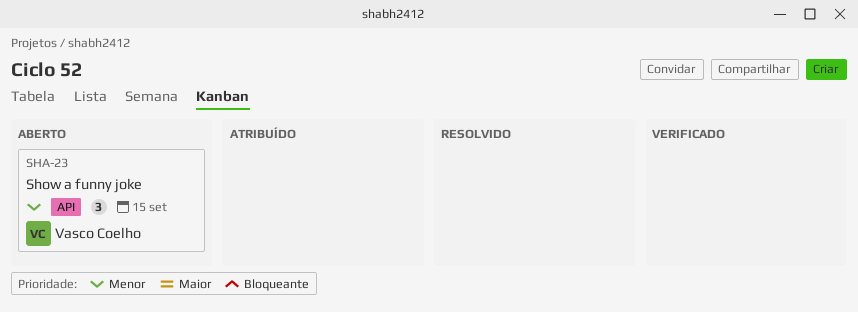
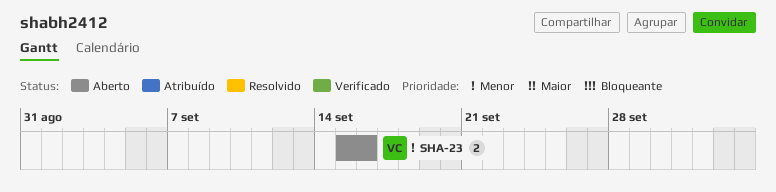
SHA-23, estimate: 3 -> 2
SHA-23, due: Sep 15 -> Sep 16

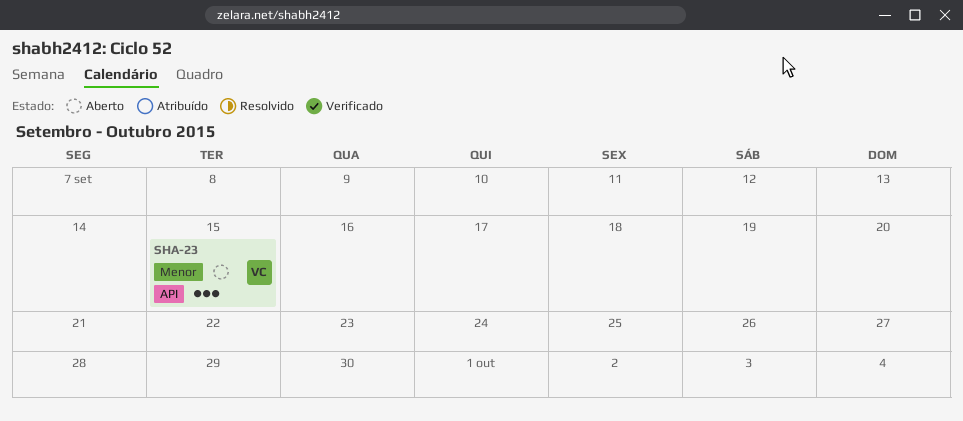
SHA-23, estimate: 2 -> 3
SHA-23, due: Sep 16 -> Sep 15

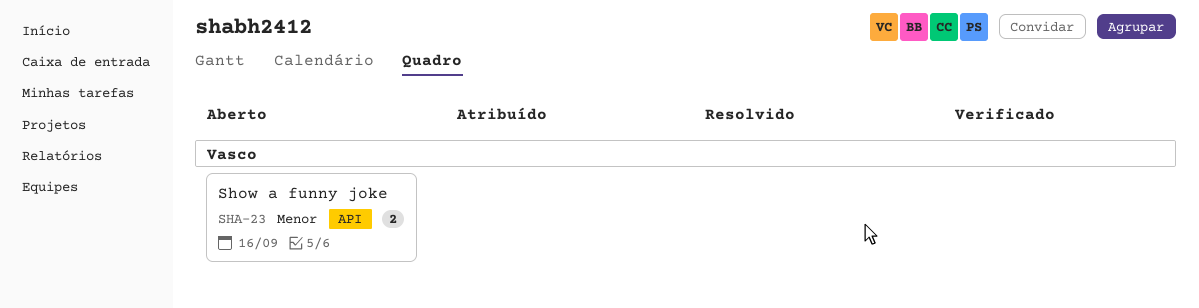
SHA-23, estimate: 3 -> 2
SHA-23, due: Sep 15 -> Sep 16

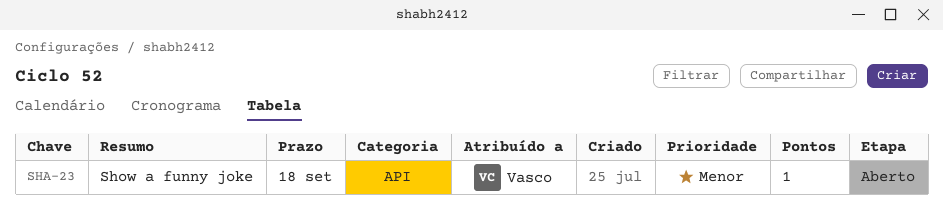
SHA-23, estimate: 2 -> 1
SHA-23, due: Sep 16 -> Sep 18

